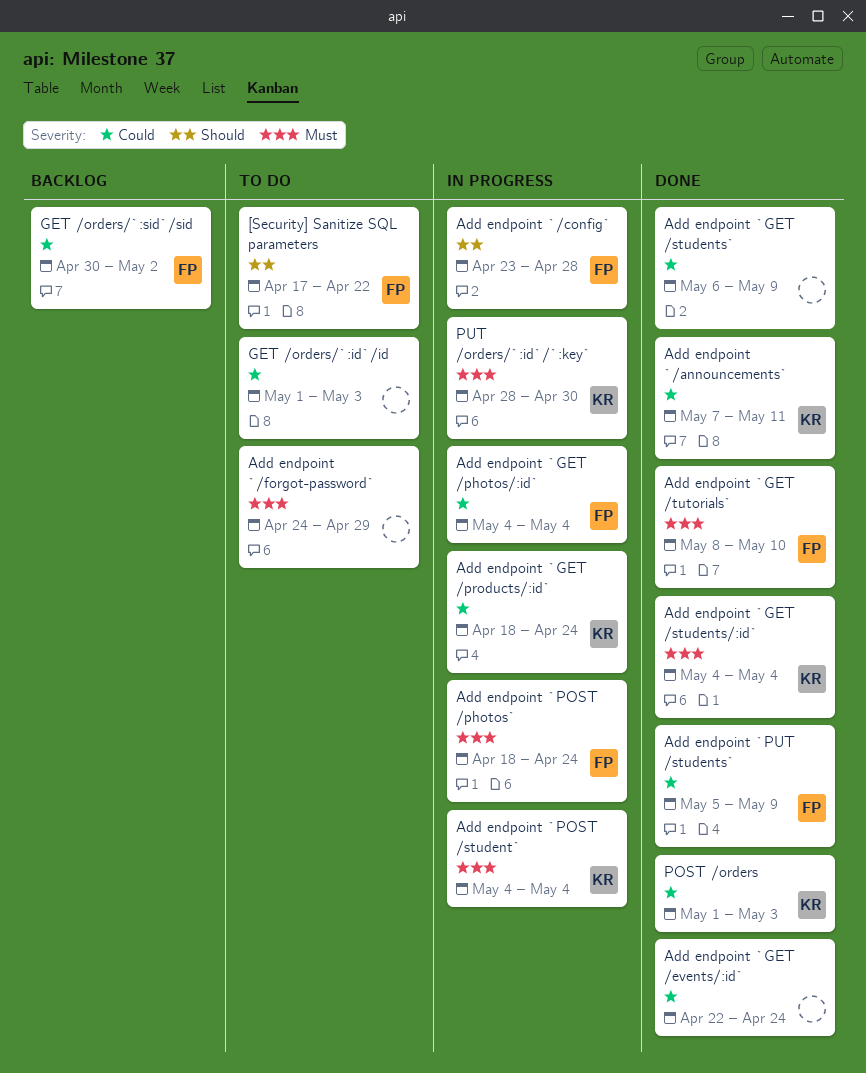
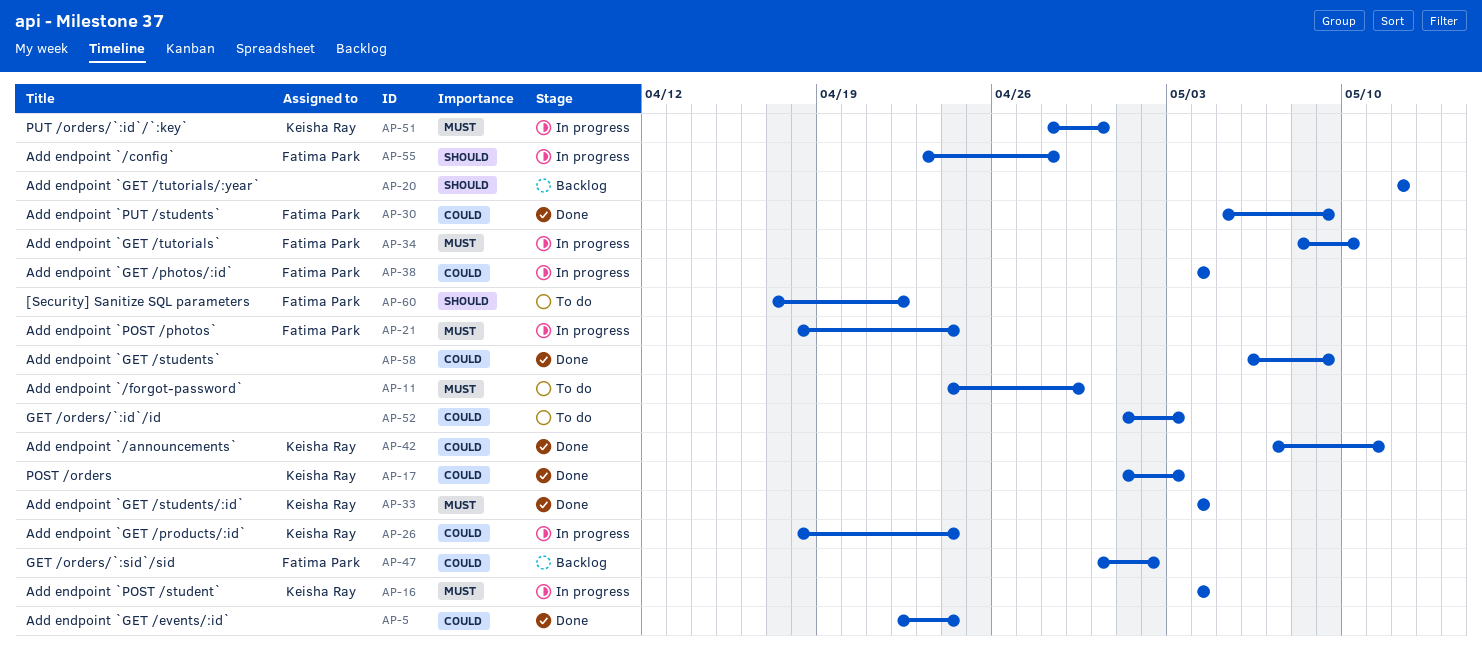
Add endpoint `GET /tutorials/:year`: none -> present
Add endpoint `GET /tutorials`, status: Done -> In progress

